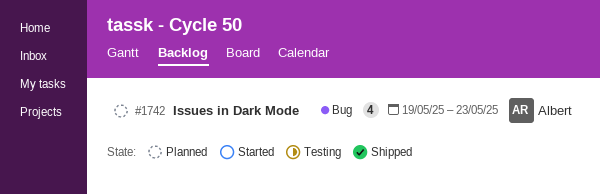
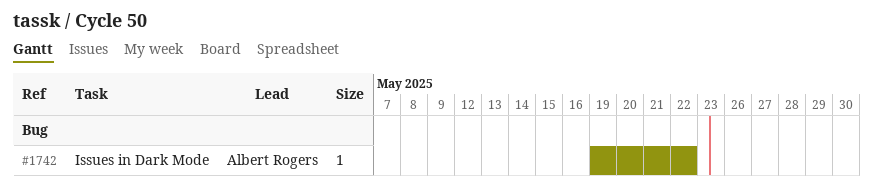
#1742, estimate: 4 -> 1
#1742, due: May 23 -> May 22

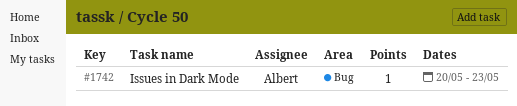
#1742, start: May 19 -> May 20
#1742, due: May 22 -> May 23

